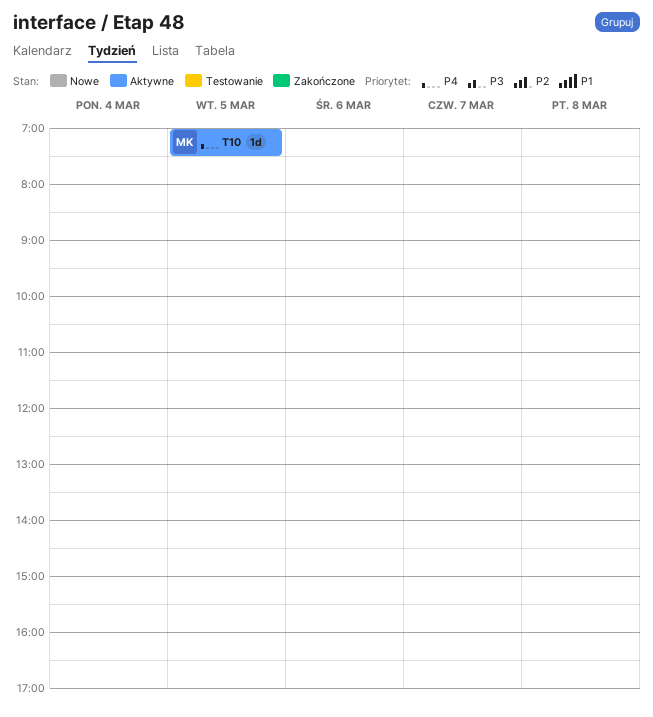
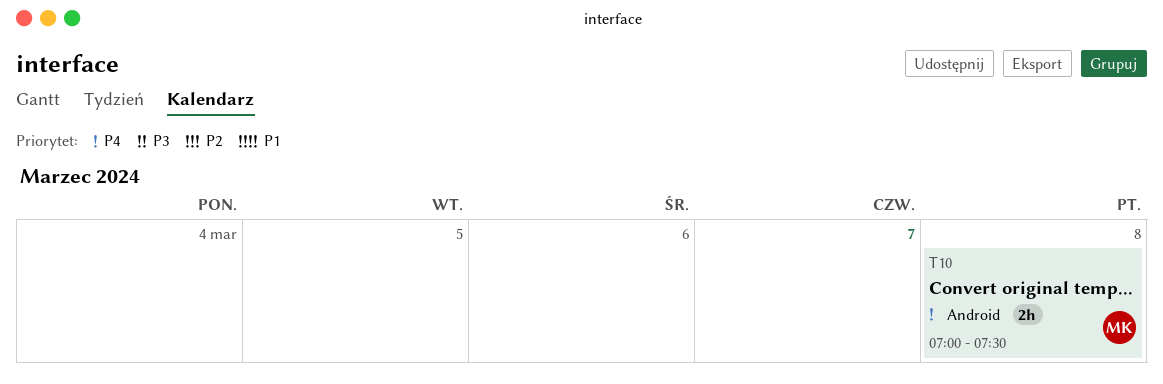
T10, estimate: 1d -> 2h
T10, day: Mar 5 -> Mar 8

